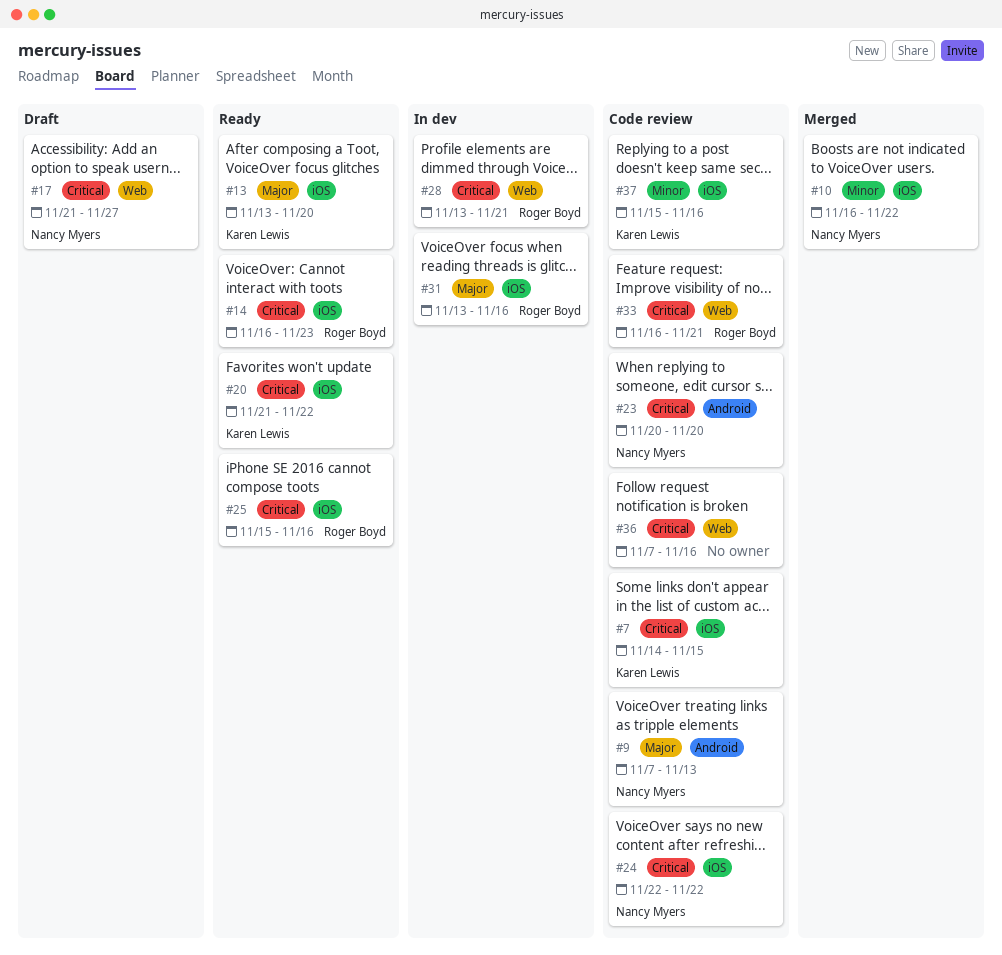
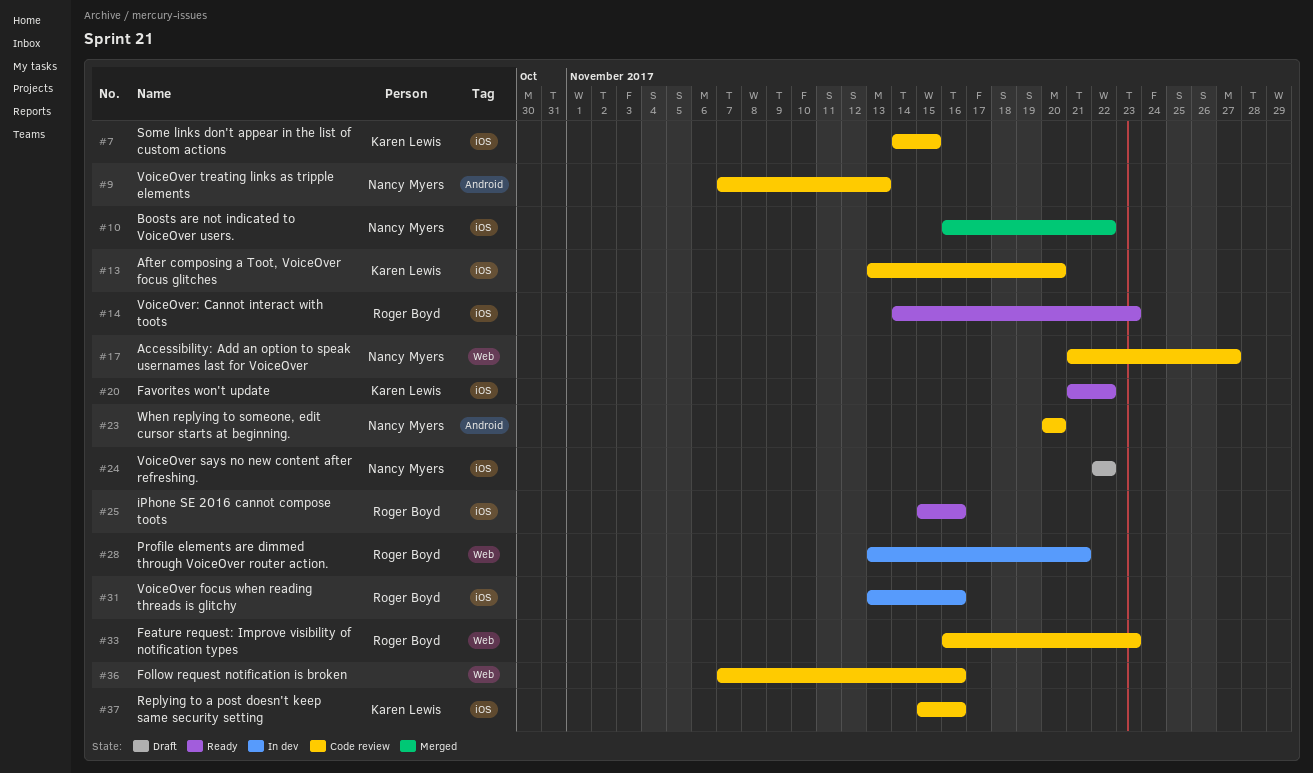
#13, status: Ready -> Code review
#14, start: Nov 16 -> Nov 14
#17, status: Draft -> Code review
#24, status: Code review -> Draft
#33, due: Nov 21 -> Nov 23

